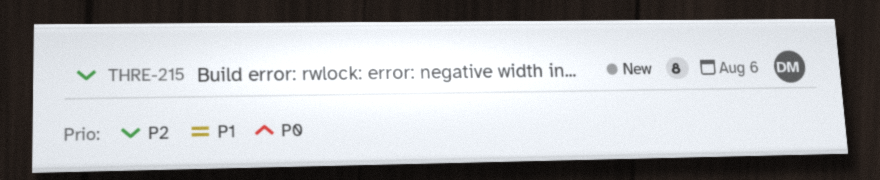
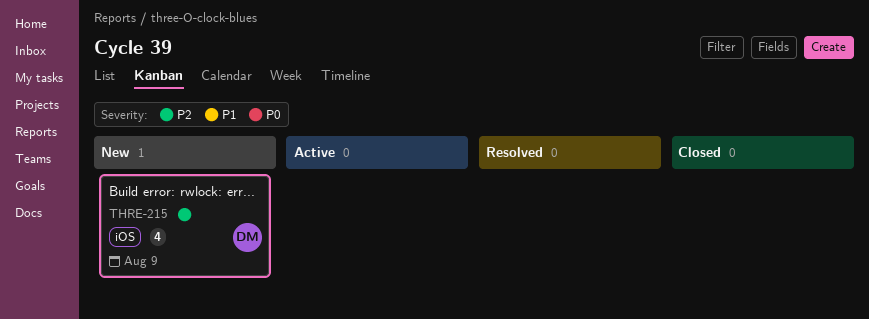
THRE-215, estimate: 8 -> 4
THRE-215, due: Aug 6 -> Aug 9

